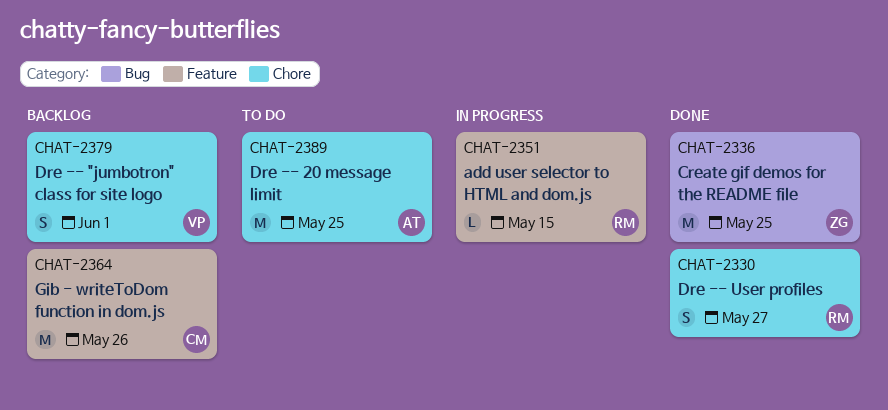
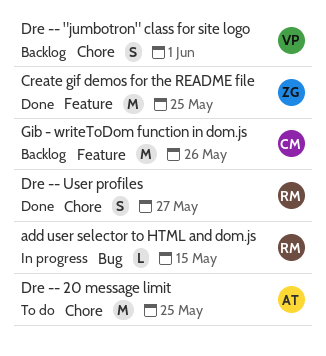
add user selector to HTML and dom.js, label: Feature -> Bug
Create gif demos for the README file, label: Bug -> Feature

